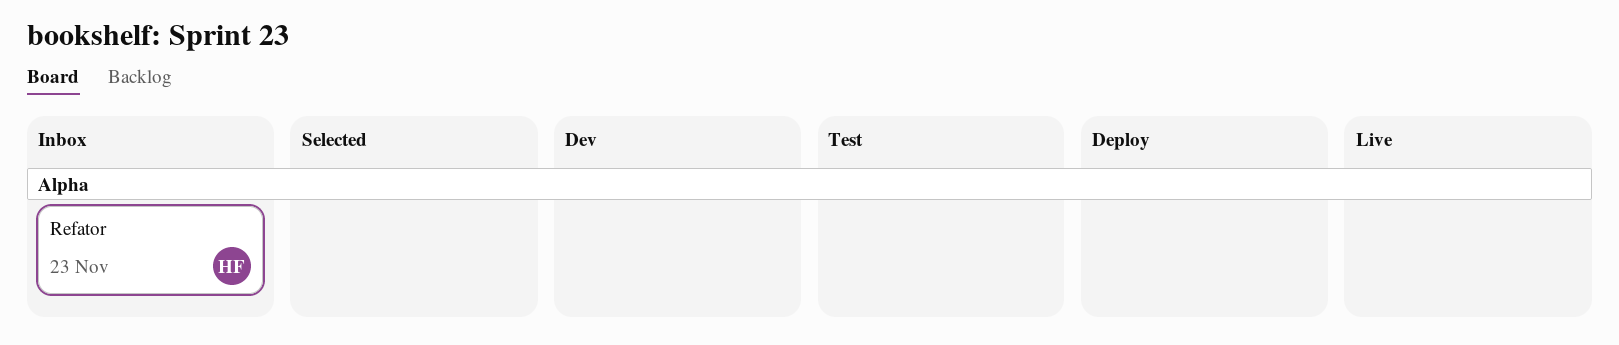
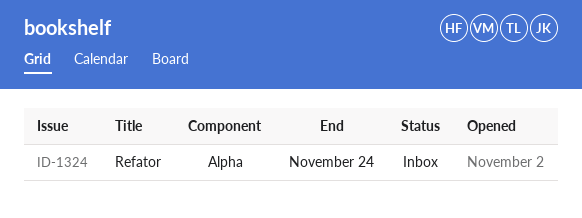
Refator, due: Nov 23 -> Nov 24

